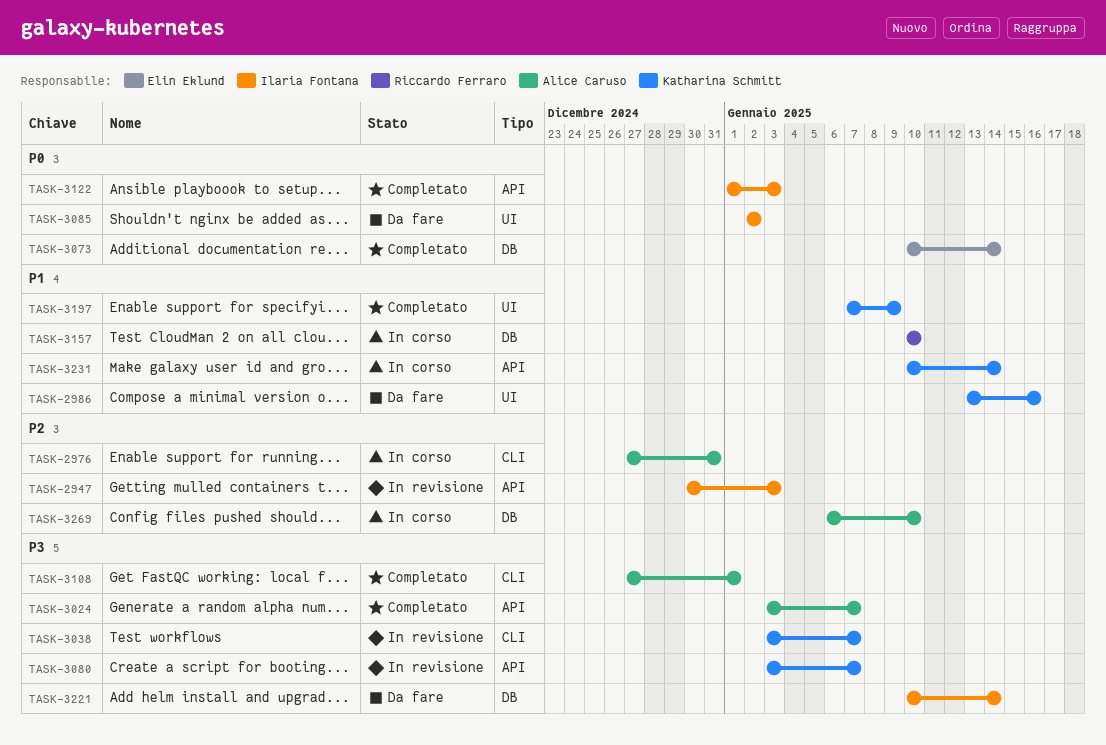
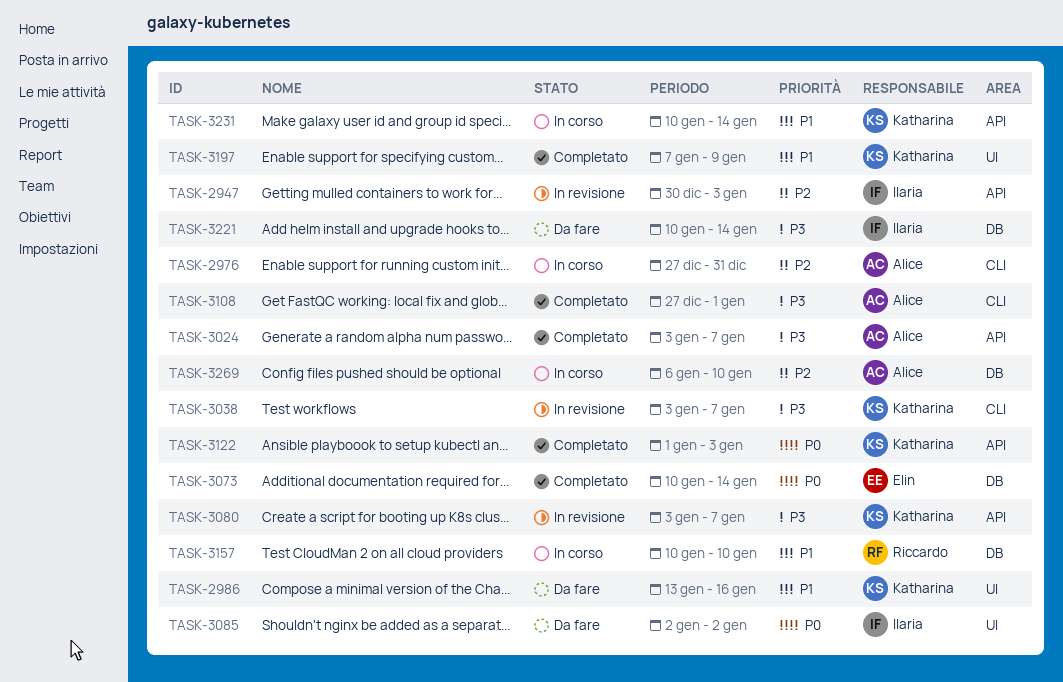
TASK-3122, owner: Ilaria Fontana -> Katharina Schmitt

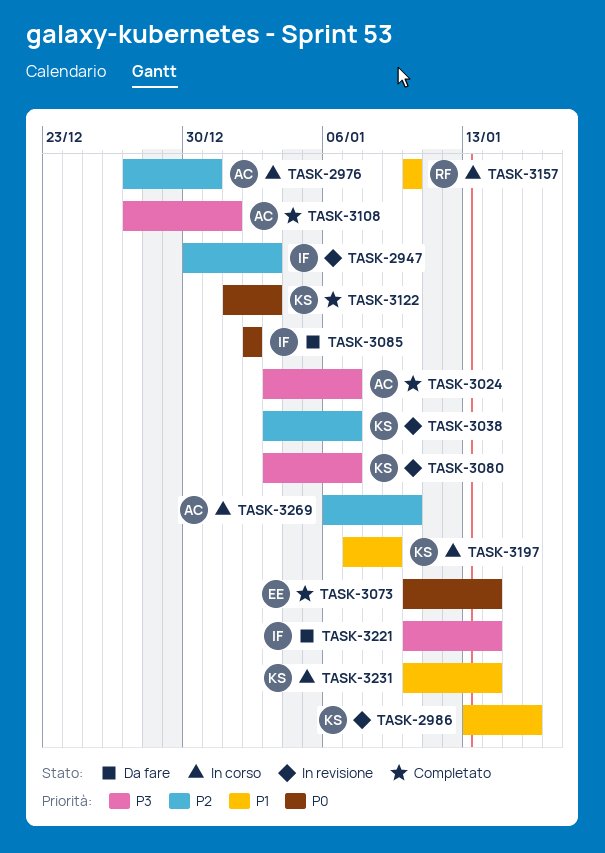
TASK-2986, status: Da fare -> In revisione
TASK-3038, priority: P3 -> P2
TASK-3197, status: Completato -> In corso

